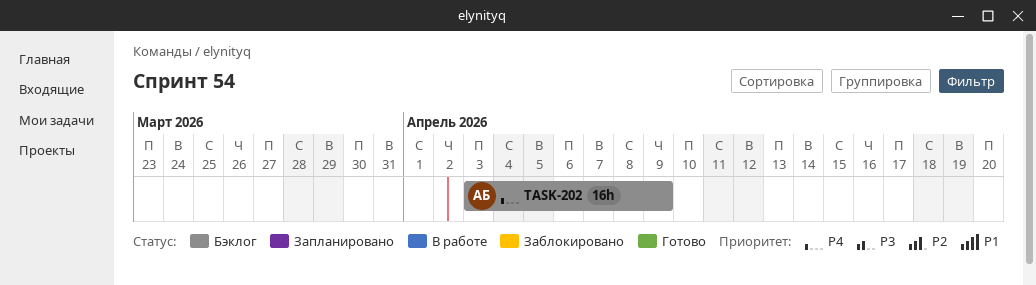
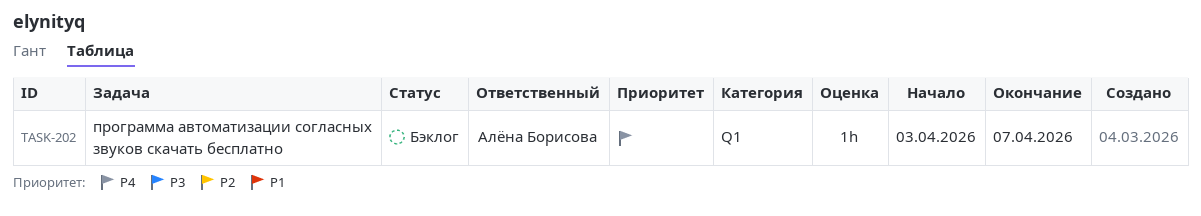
TASK-202, estimate: 16h -> 1h
TASK-202, due: Apr 9 -> Apr 7

